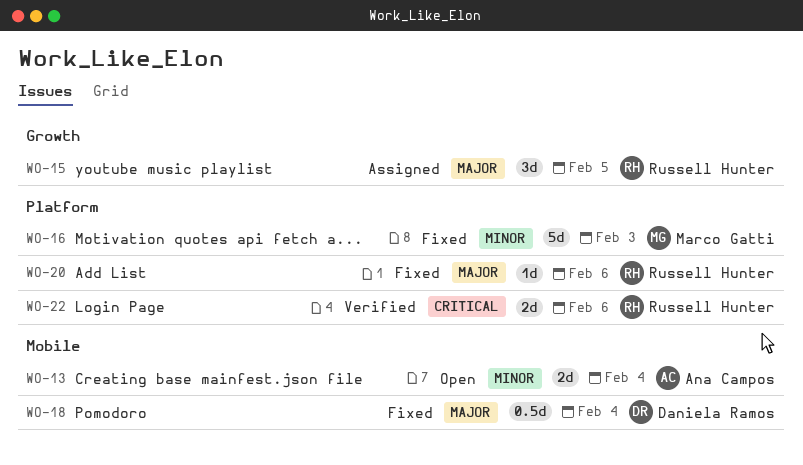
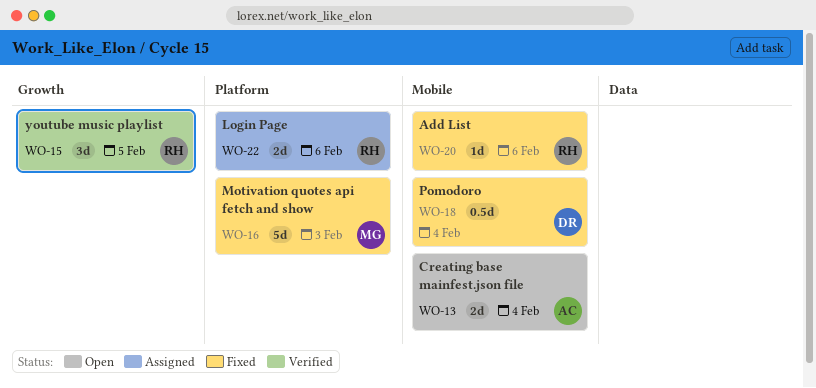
WO-15, status: Assigned -> Verified
WO-20, label: Platform -> Mobile
WO-22, status: Verified -> Assigned

